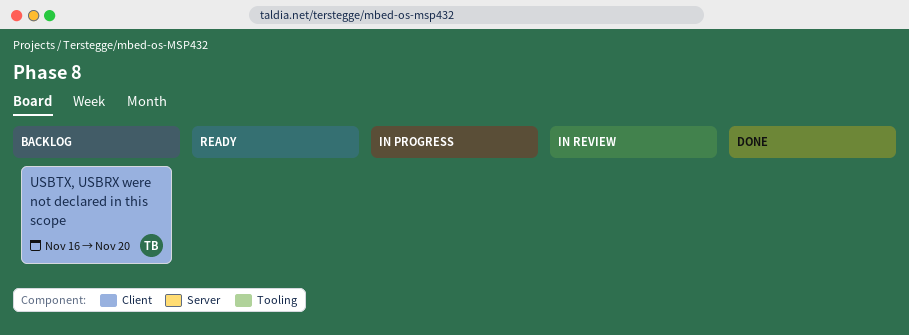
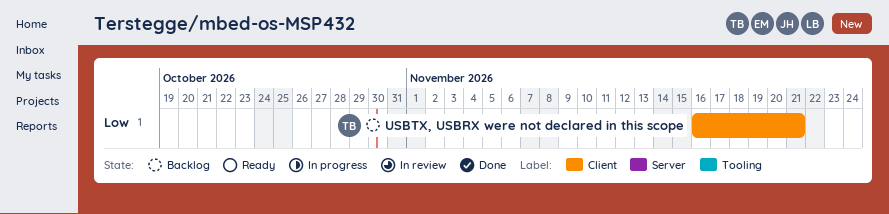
USBTX, USBRX were not declared in this scope, due: Nov 20 -> Nov 21

